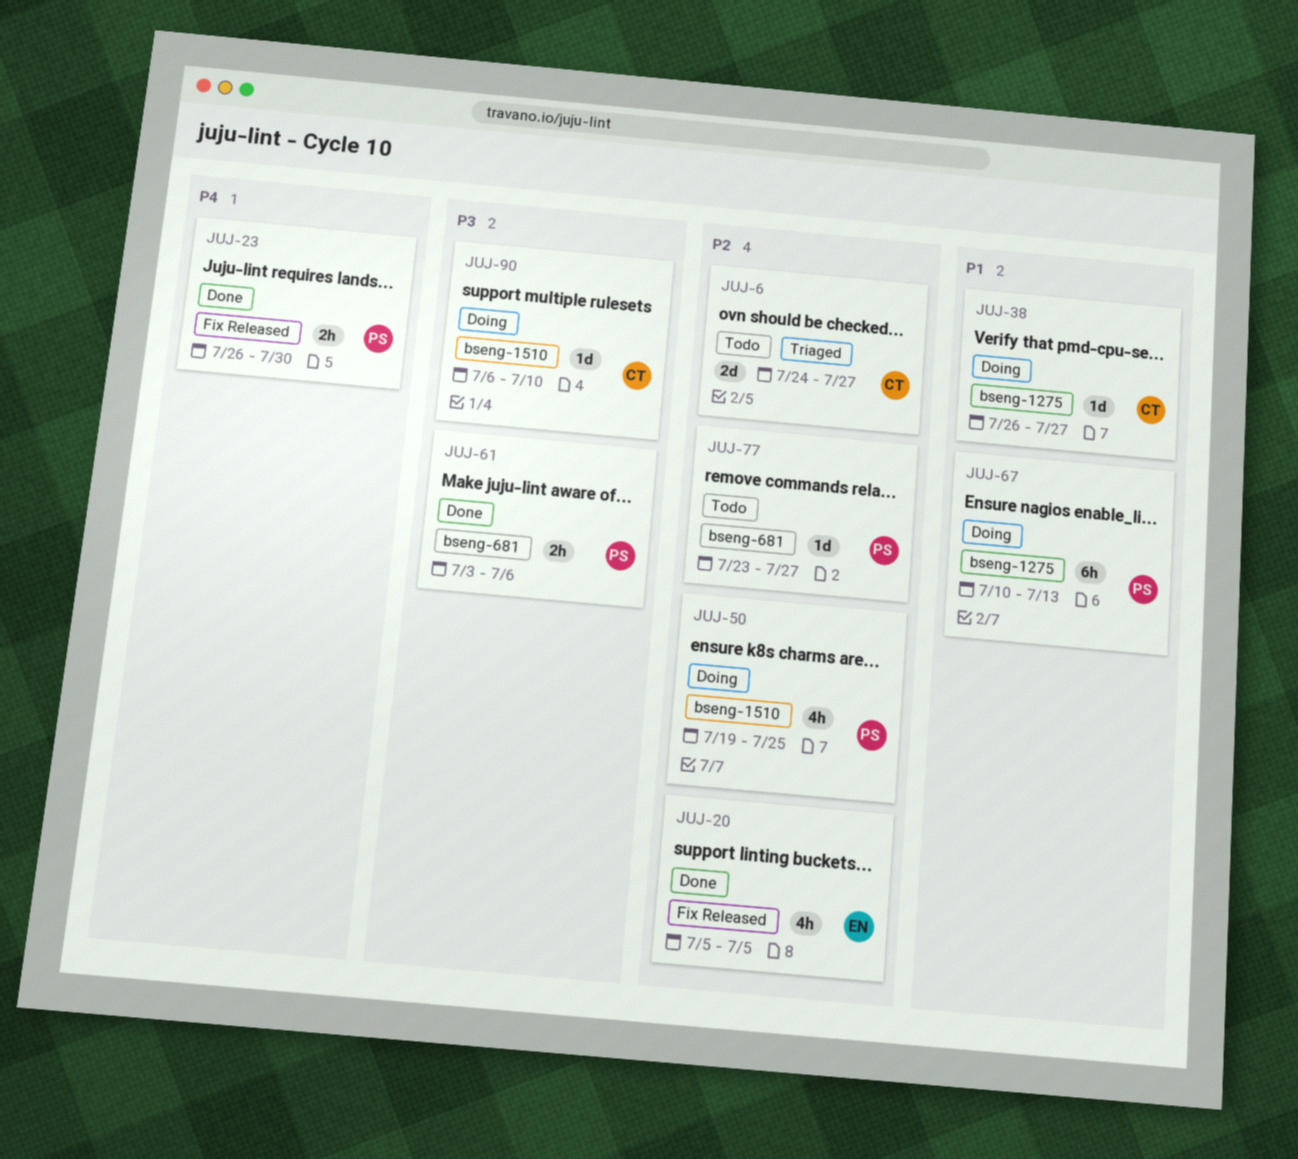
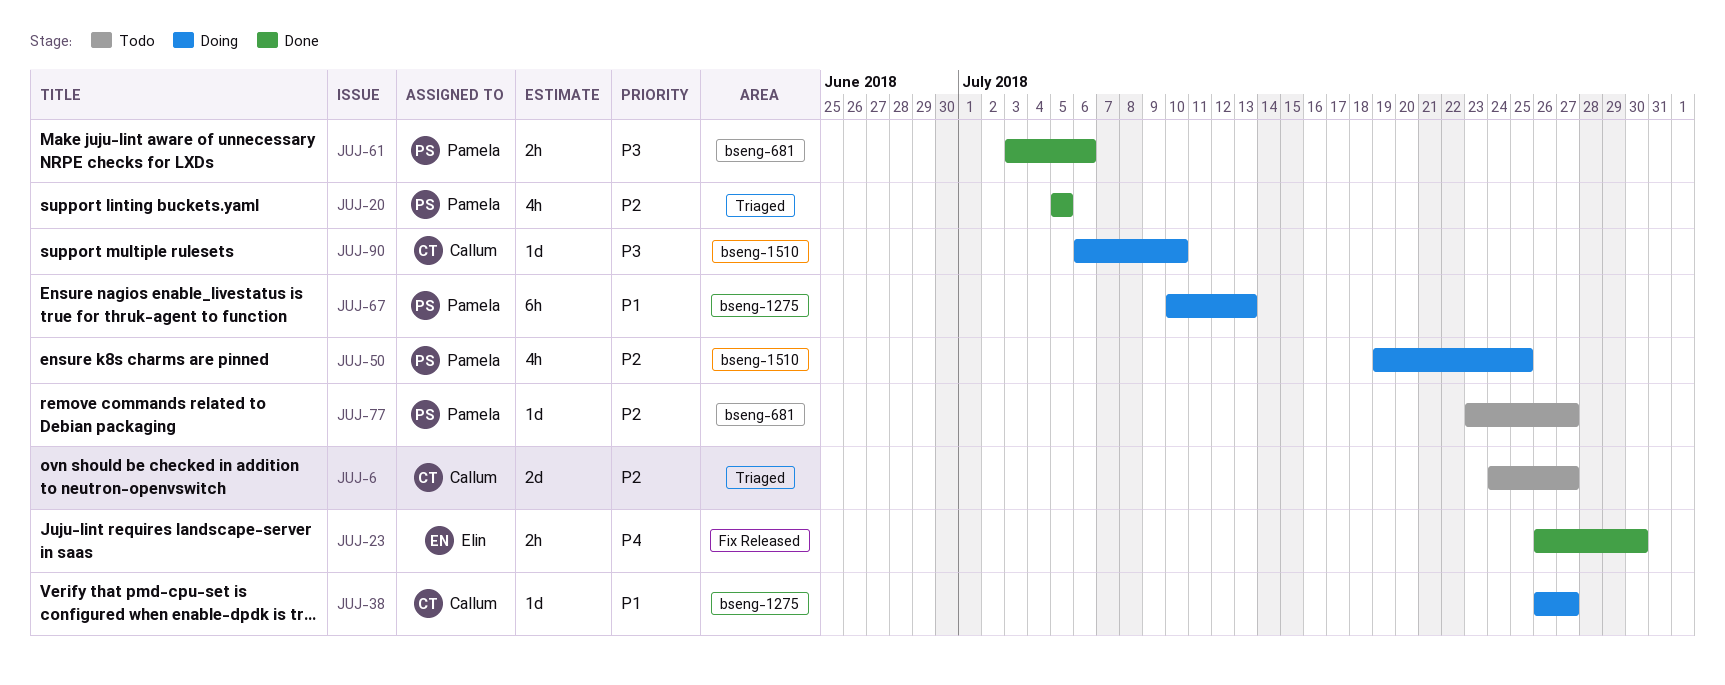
JUJ-20, owner: Elin -> Pamela
JUJ-20, label: Fix Released -> Triaged
JUJ-23, owner: Pamela -> Elin

